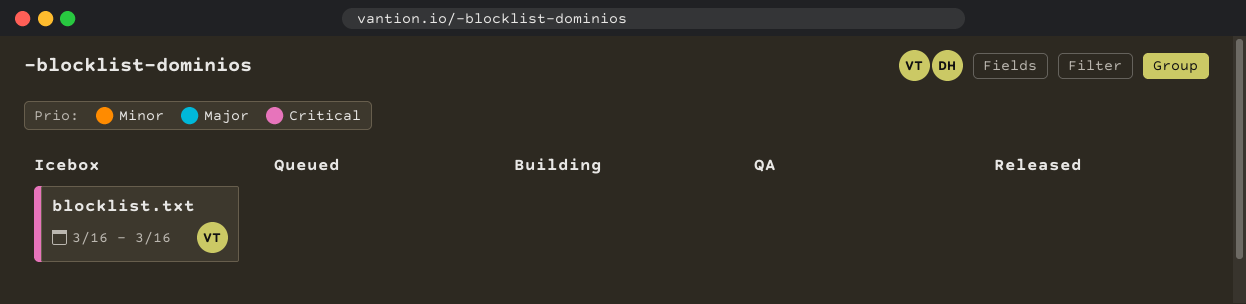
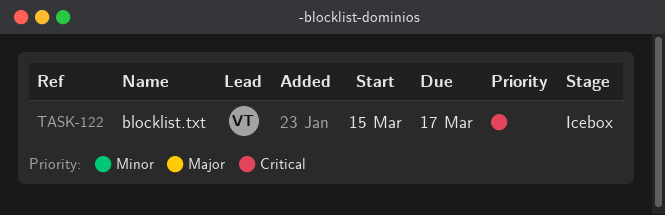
blocklist.txt, start: Mar 16 -> Mar 15
blocklist.txt, due: Mar 16 -> Mar 17

